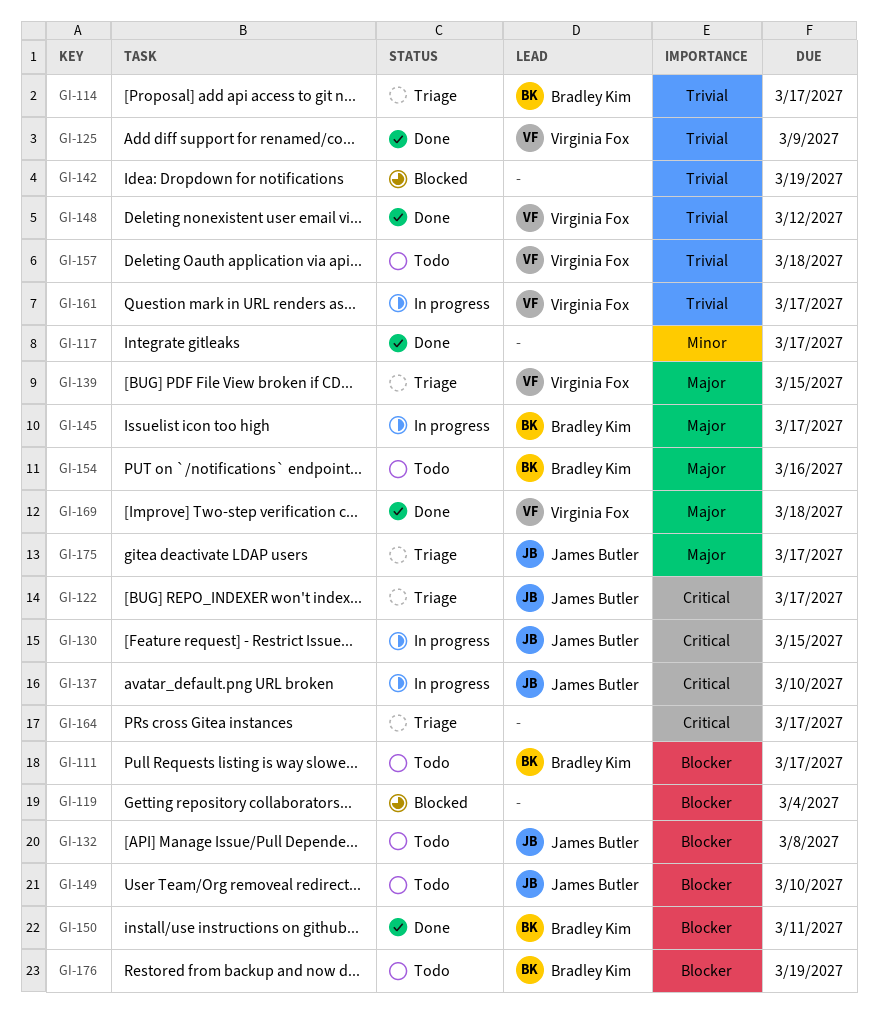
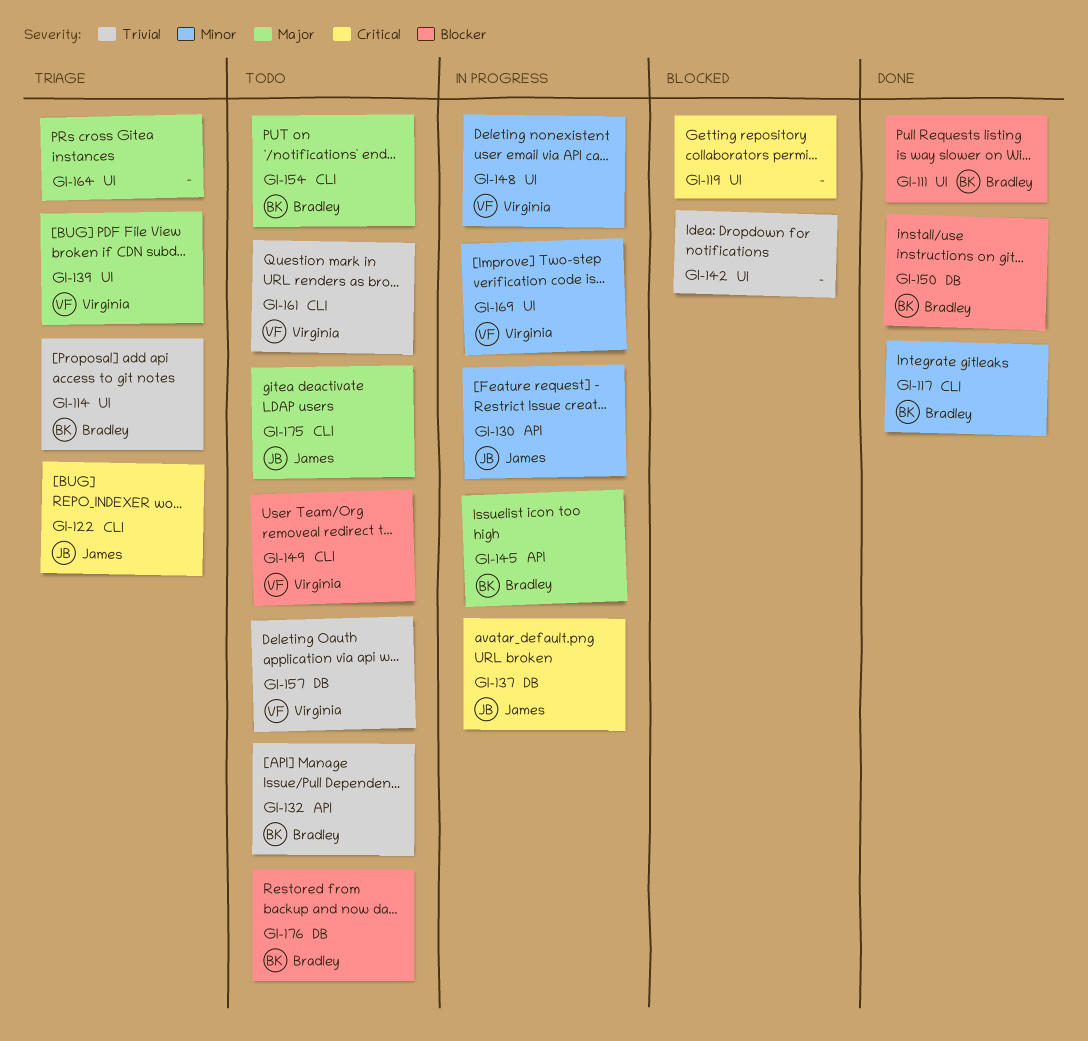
GI-111, status: Todo -> Done
GI-117, owner: none -> Bradley Kim
GI-119, priority: Blocker -> Critical
GI-125: present -> none
GI-130, priority: Critical -> Minor
GI-132, owner: James Butler -> Bradley Kim
GI-132, priority: Blocker -> Trivial
GI-148, status: Done -> In progress
GI-148, priority: Trivial -> Minor
GI-149, owner: James Butler -> Virginia Fox
GI-161, status: In progress -> Todo
GI-164, priority: Critical -> Major
GI-169, status: Done -> In progress
GI-169, priority: Major -> Minor
GI-175, status: Triage -> Todo

